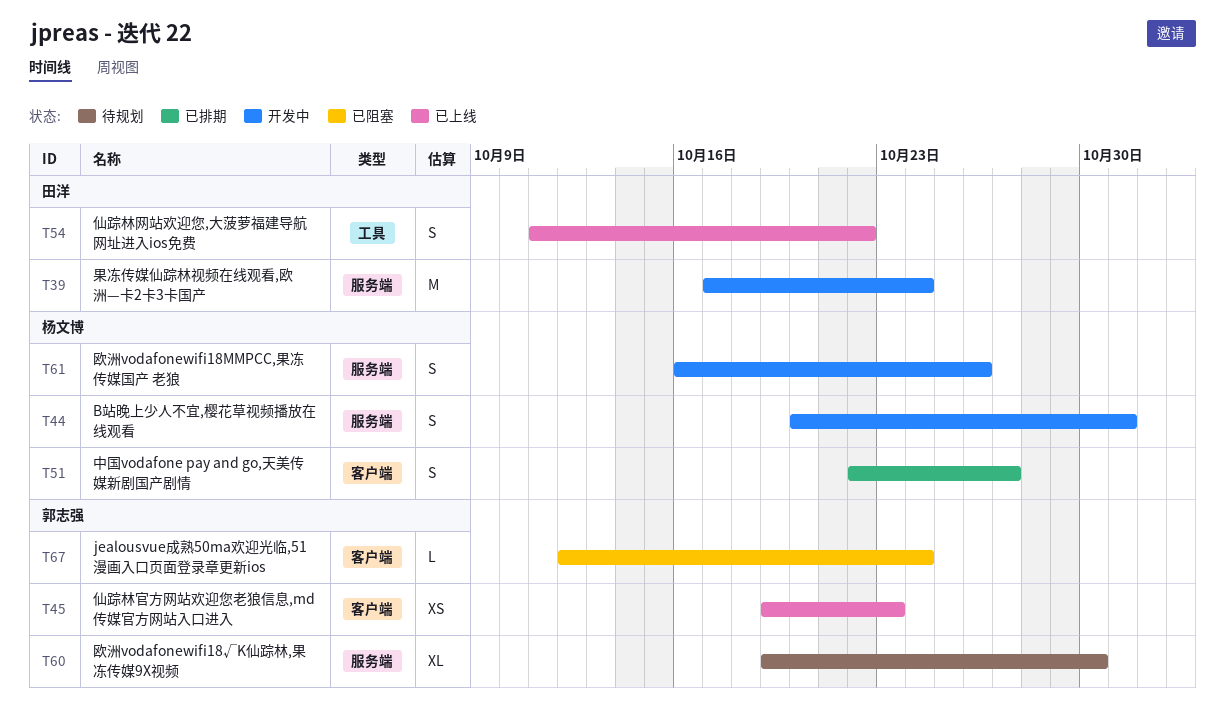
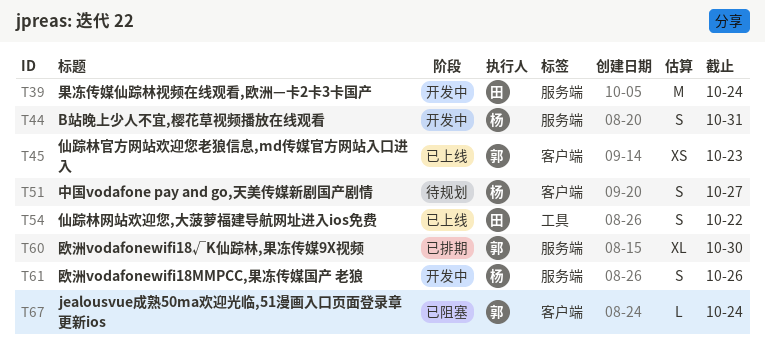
T51, status: 已排期 -> 待规划
T60, status: 待规划 -> 已排期

